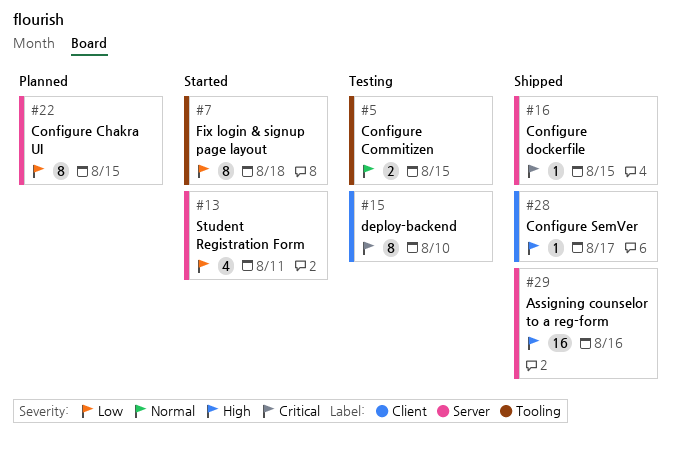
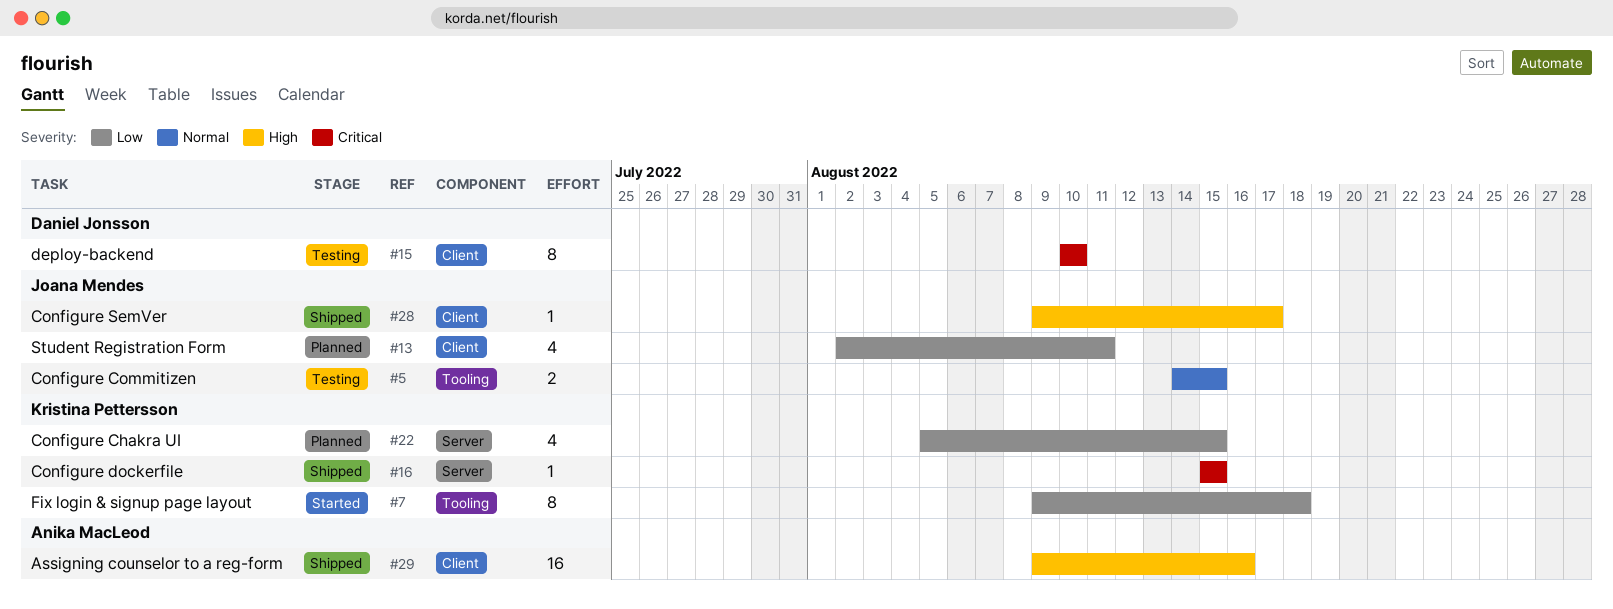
#13, status: Started -> Planned
#13, label: Server -> Client
#22, estimate: 8 -> 4
#29, label: Server -> Client

